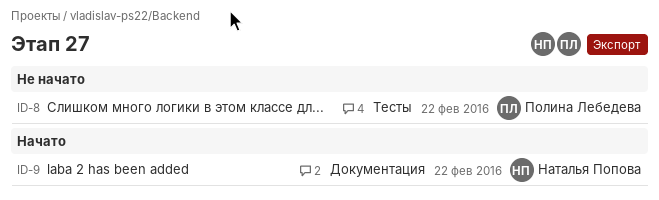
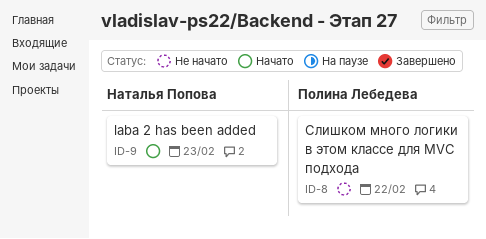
ID-9, due: Feb 22 -> Feb 23

